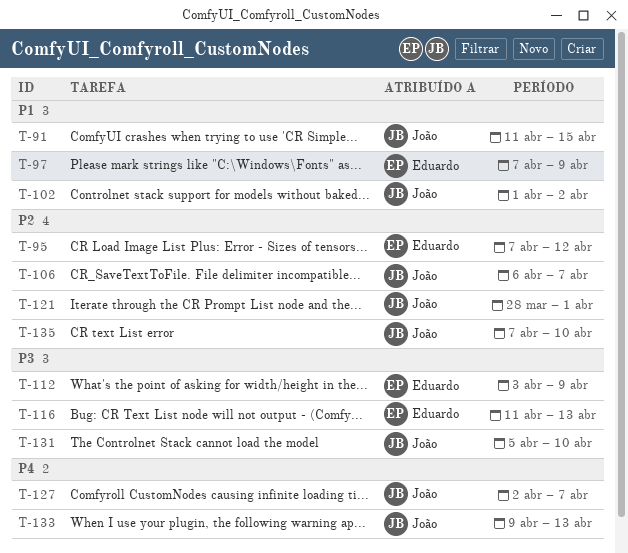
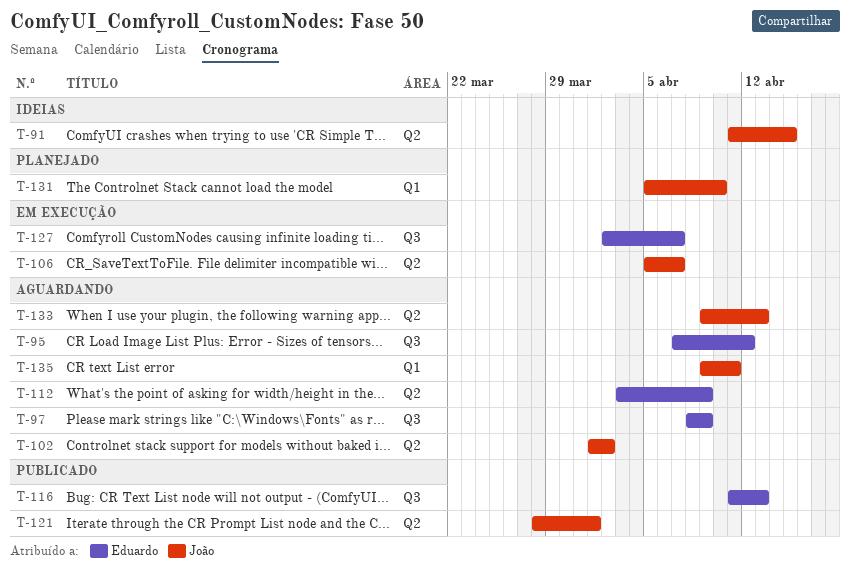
T-97, start: Apr 7 -> Apr 8
T-106, start: Apr 6 -> Apr 5
T-127, owner: João -> Eduardo
T-135, start: Apr 7 -> Apr 9
T-135, due: Apr 10 -> Apr 11

